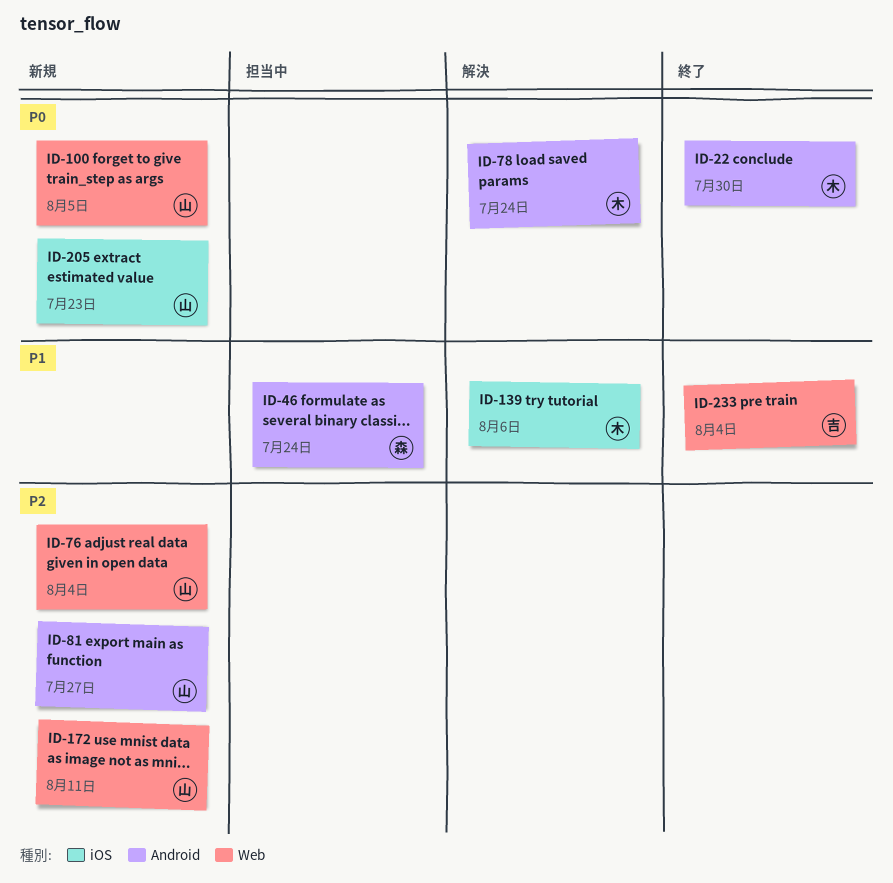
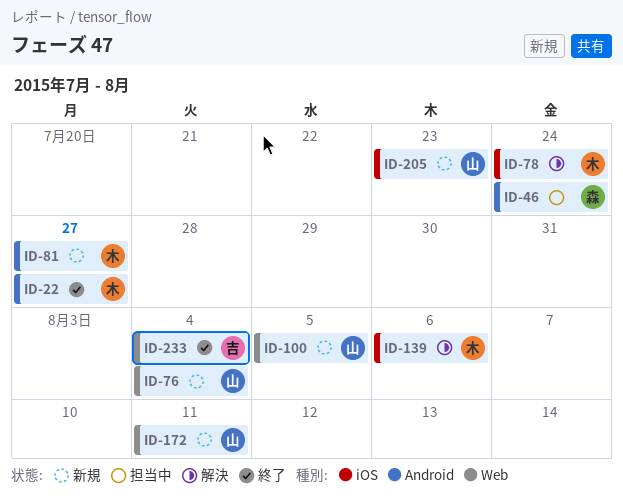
ID-22, due: Jul 30 -> Jul 27
ID-78, label: Android -> iOS
ID-81, owner: 山 -> 木

